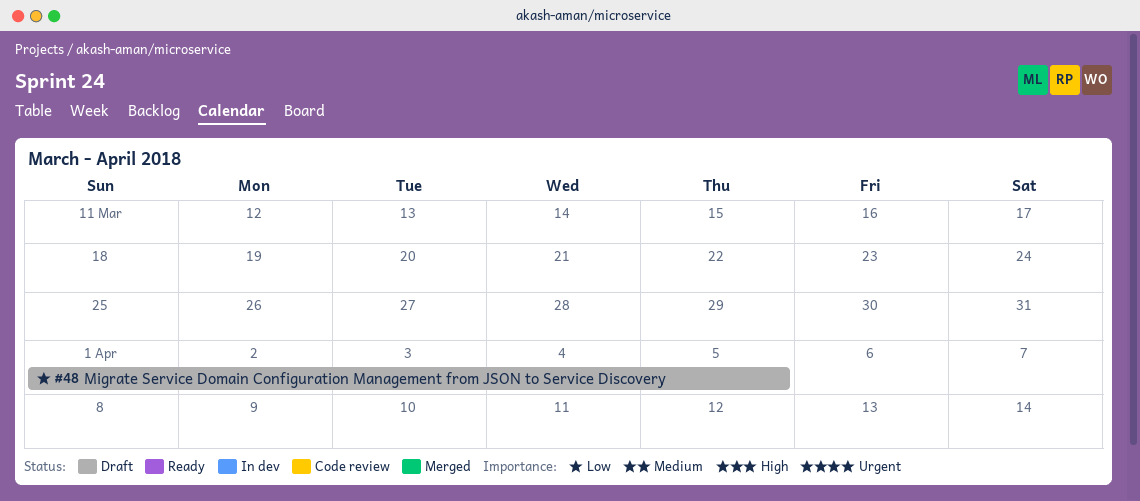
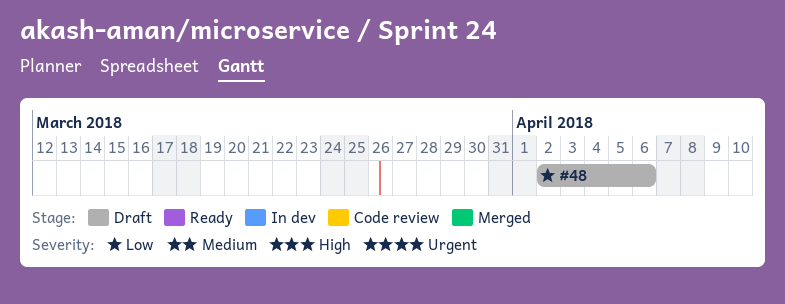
#48, start: Apr 1 -> Apr 2
#48, due: Apr 5 -> Apr 6

